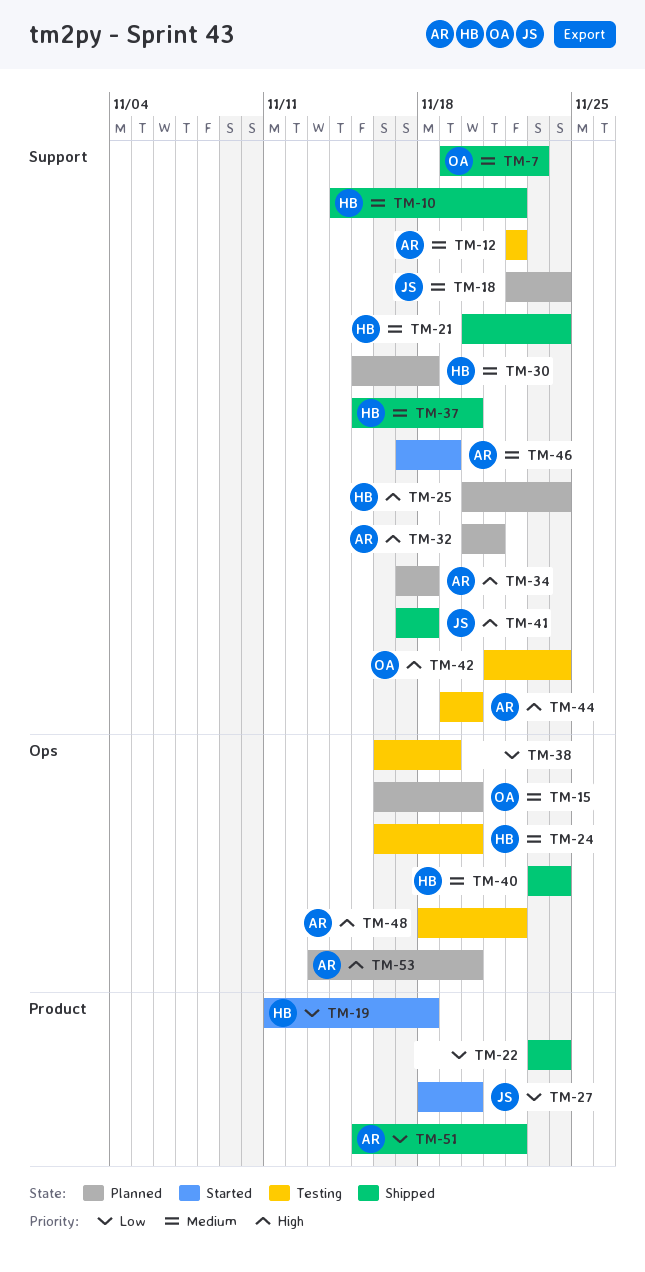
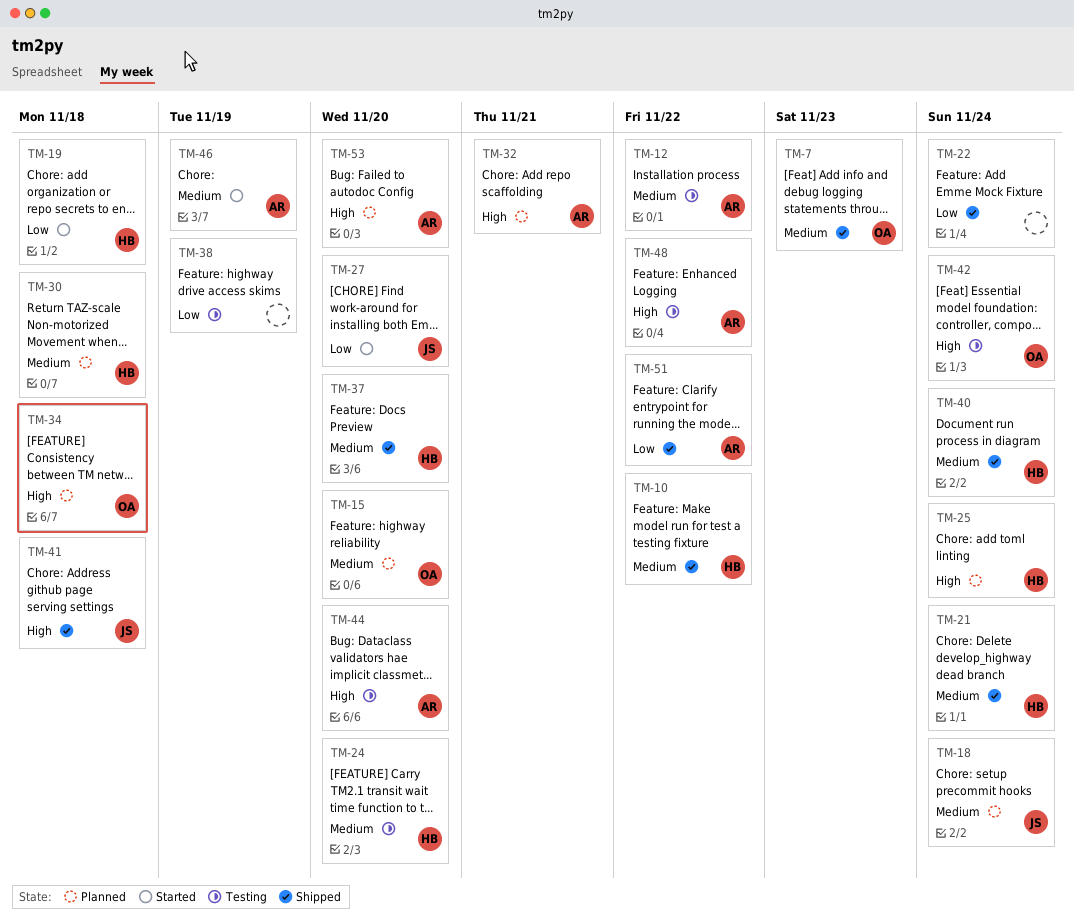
TM-34, owner: AR -> OA

